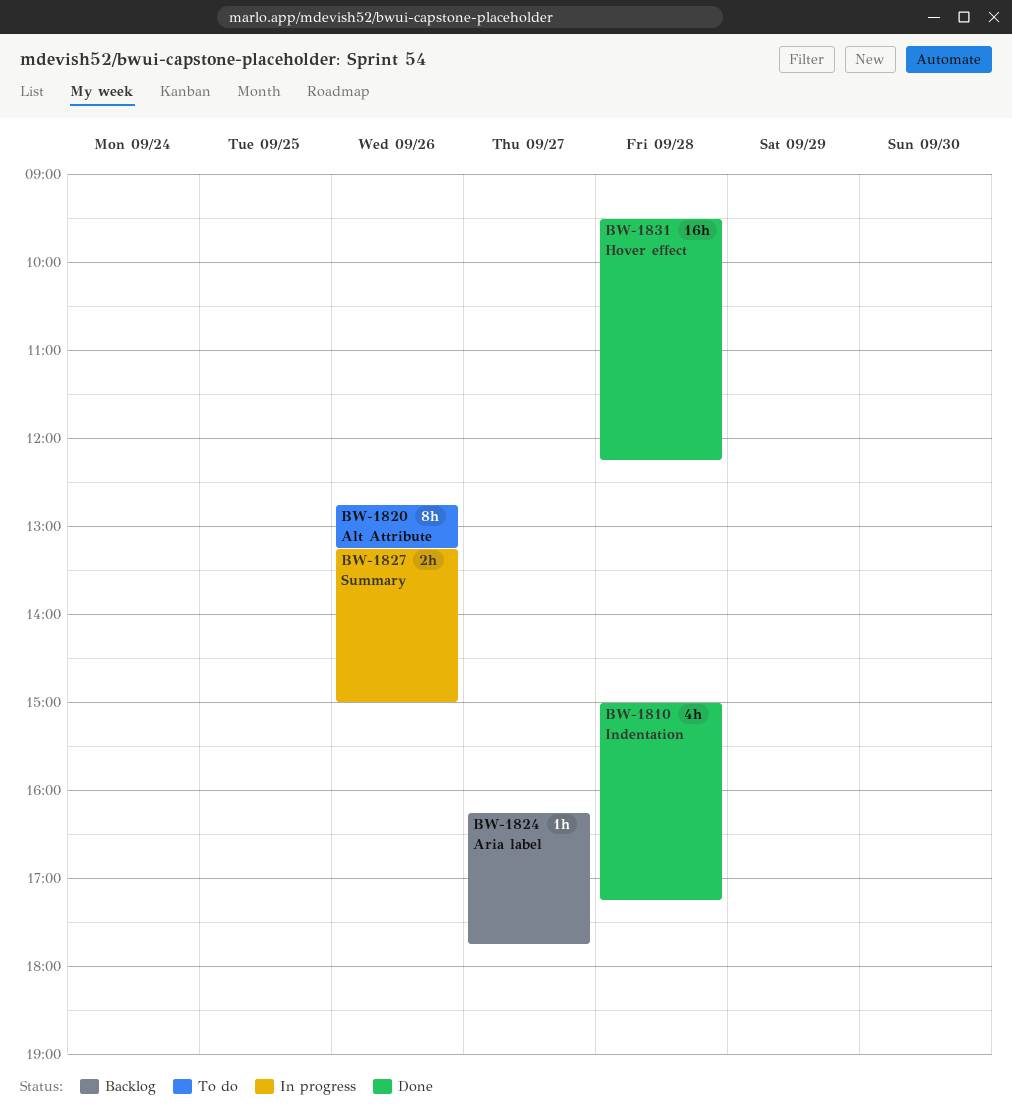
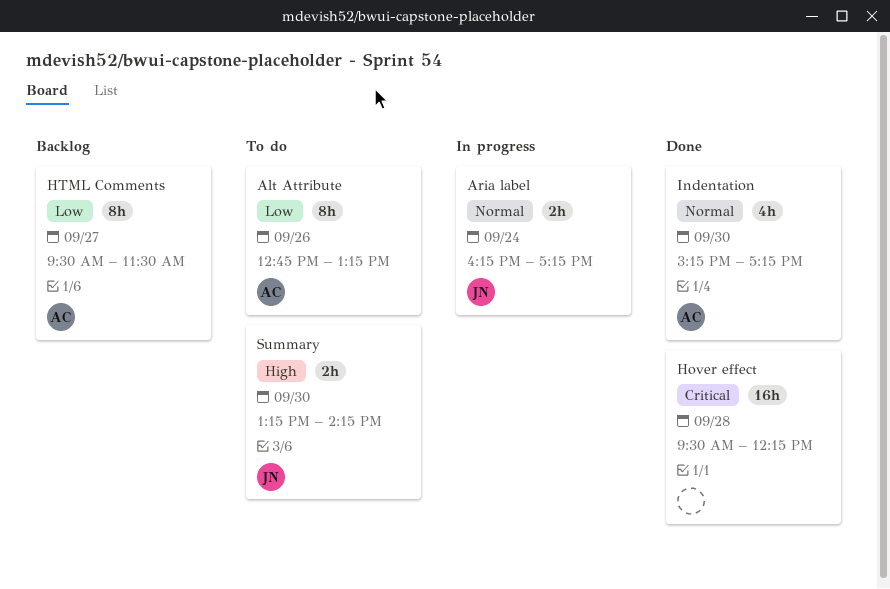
Aria label, status: Backlog -> In progress
Aria label, estimate: 1h -> 2h
Aria label, day: Sep 27 -> Sep 24
Aria label, ends: 17:45 -> 17:15
HTML Comments: none -> present
Indentation, day: Sep 28 -> Sep 30
Indentation, begins: 15:00 -> 15:15
Summary, status: In progress -> To do
Summary, day: Sep 26 -> Sep 30
Summary, ends: 15:00 -> 14:15

